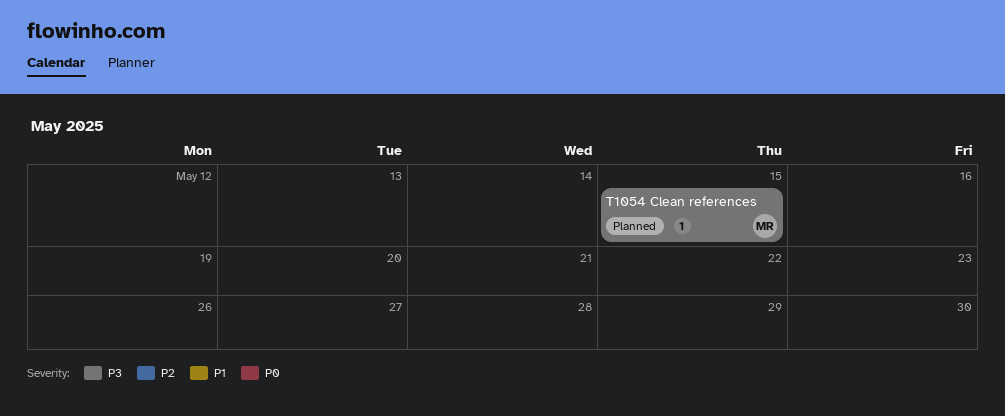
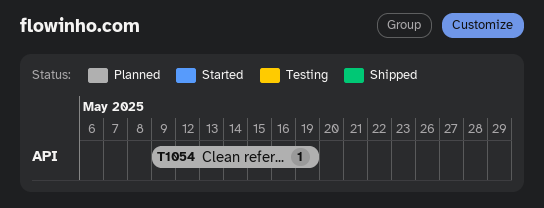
T1054, due: May 15 -> May 19

